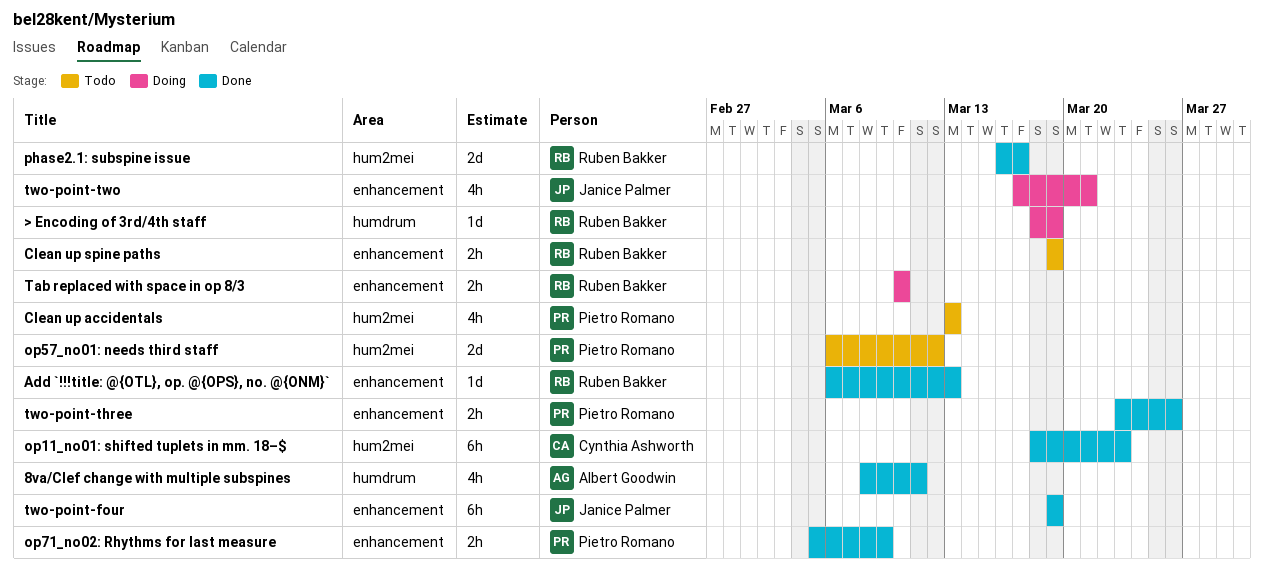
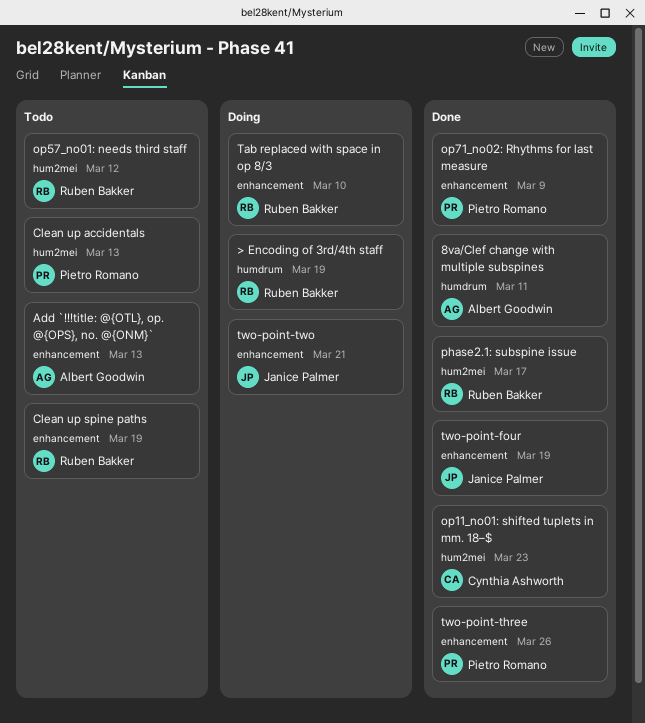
Add `!!!title: @{OTL}, op. @{OPS}, no. @{ONM}`, status: Done -> Todo
Add `!!!title: @{OTL}, op. @{OPS}, no. @{ONM}`, owner: Ruben Bakker -> Albert Goodwin
op57_no01: needs third staff, owner: Pietro Romano -> Ruben Bakker

